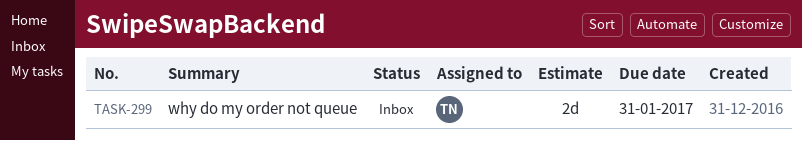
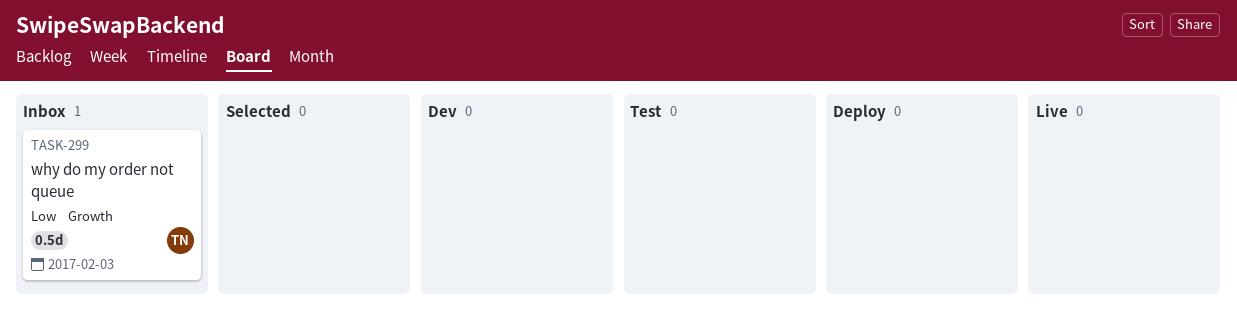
TASK-299, estimate: 2d -> 0.5d
TASK-299, due: Jan 31 -> Feb 3

